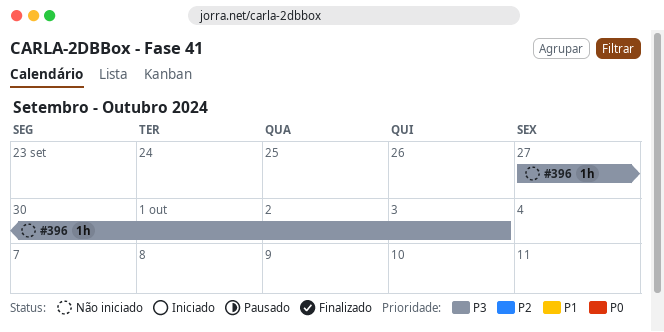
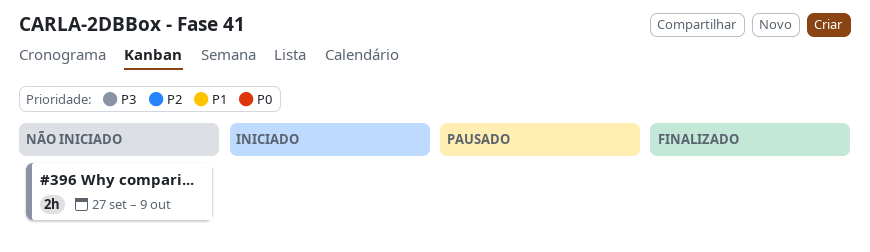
#396, estimate: 1h -> 2h
#396, due: Oct 3 -> Oct 9

